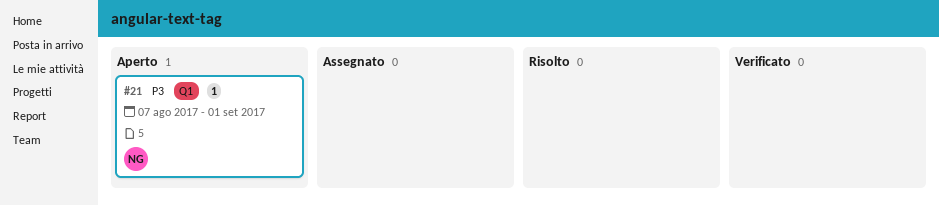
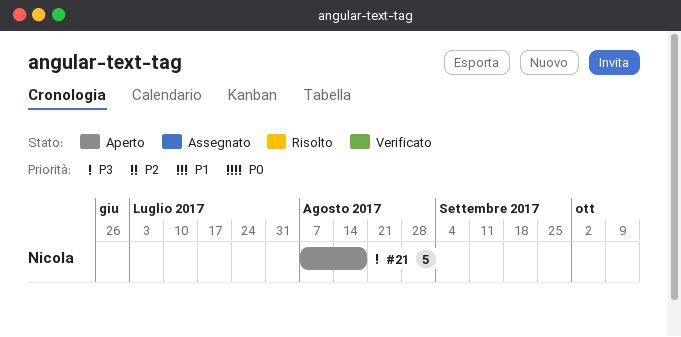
#21, estimate: 1 -> 5
#21, due: Sep 1 -> Aug 18

